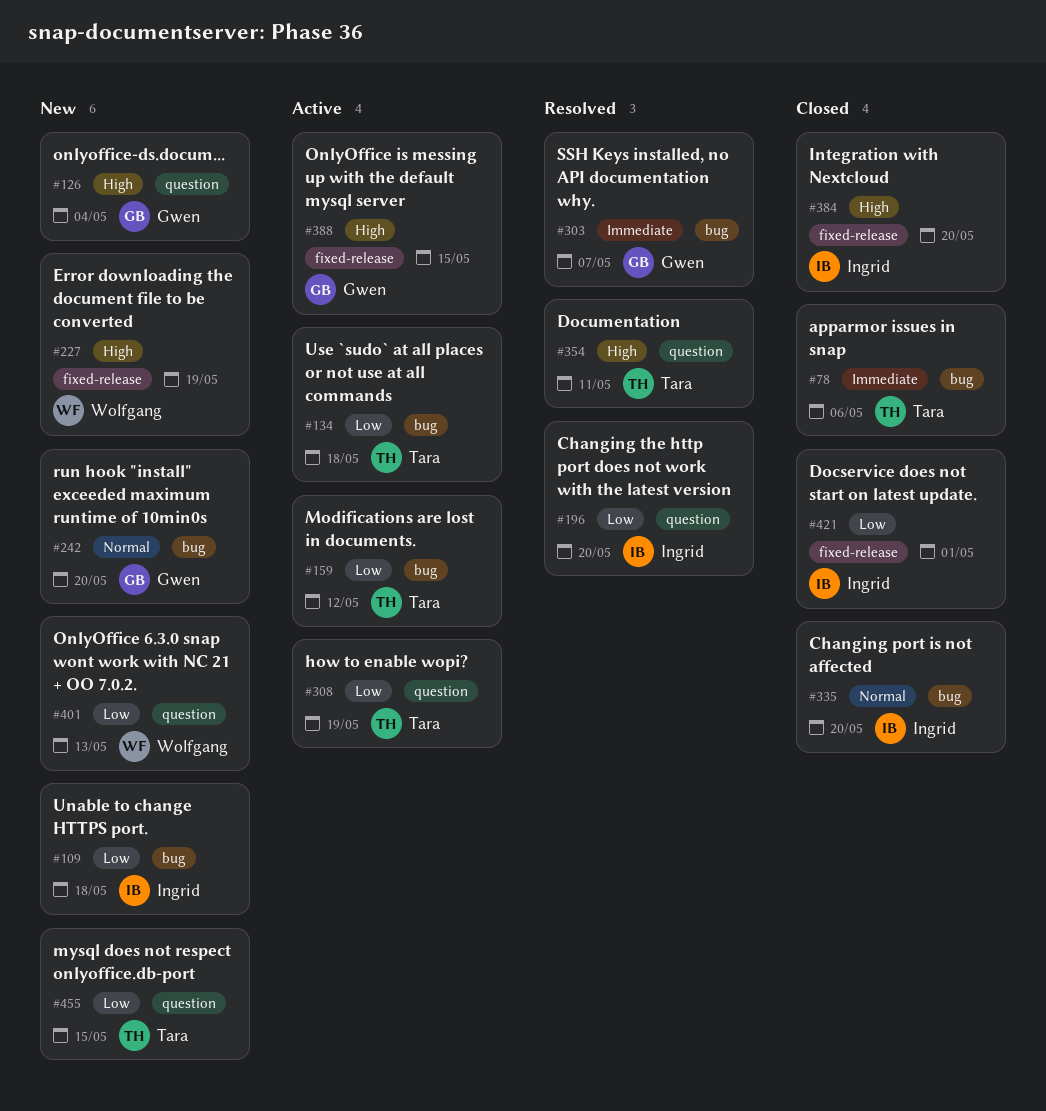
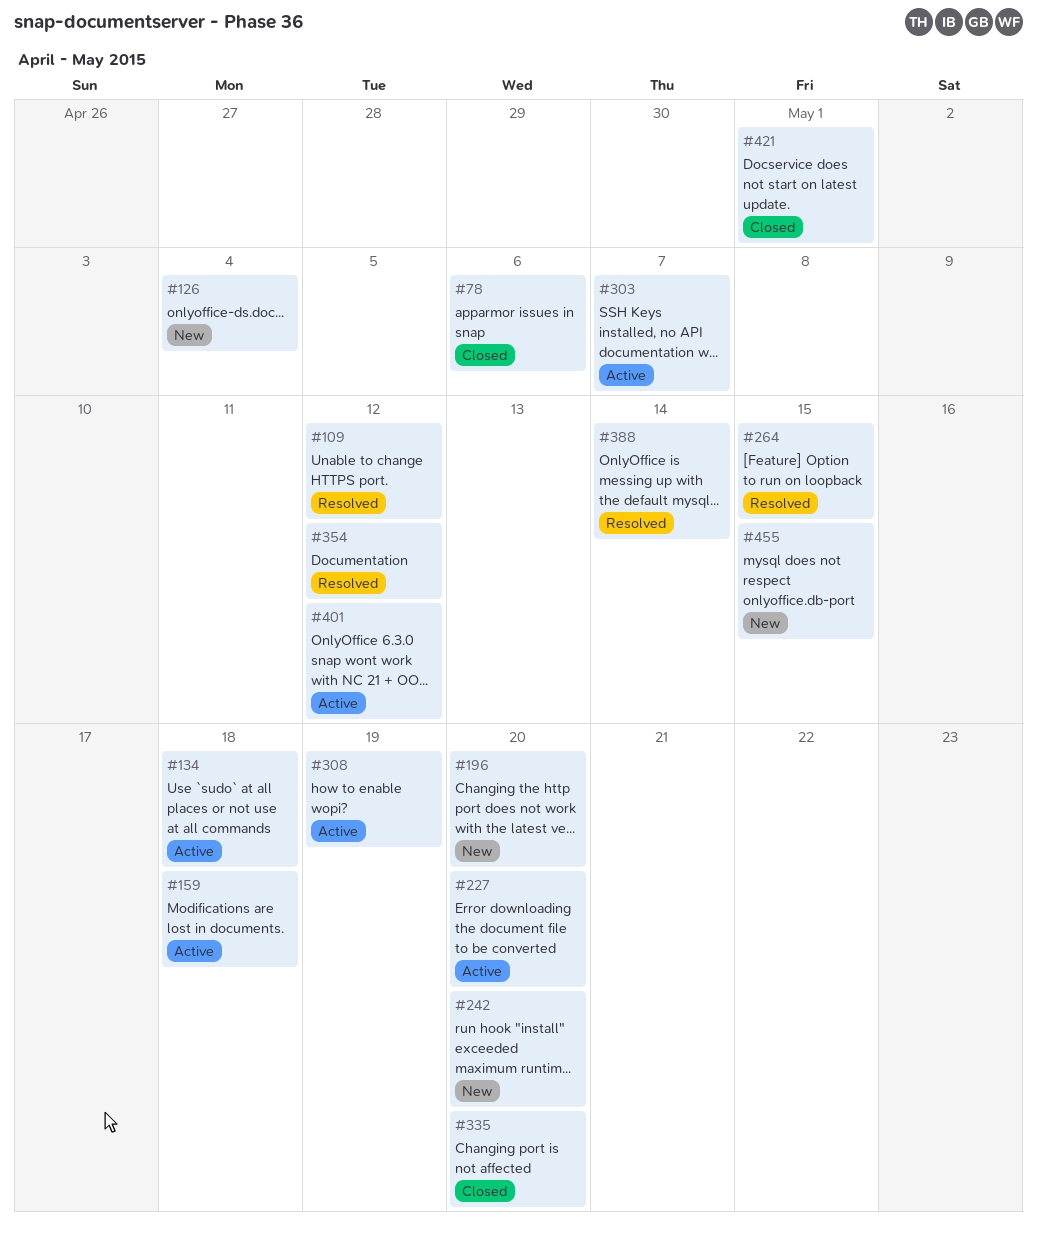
#109, status: New -> Resolved
#109, due: May 18 -> May 12
#159, due: May 12 -> May 18
#196, status: Resolved -> New
#227, status: New -> Active
#227, due: May 19 -> May 20
#264: none -> present
#303, status: Resolved -> Active
#354, due: May 11 -> May 12
#384: present -> none
#388, status: Active -> Resolved
#388, due: May 15 -> May 14
#401, status: New -> Active
#401, due: May 13 -> May 12

